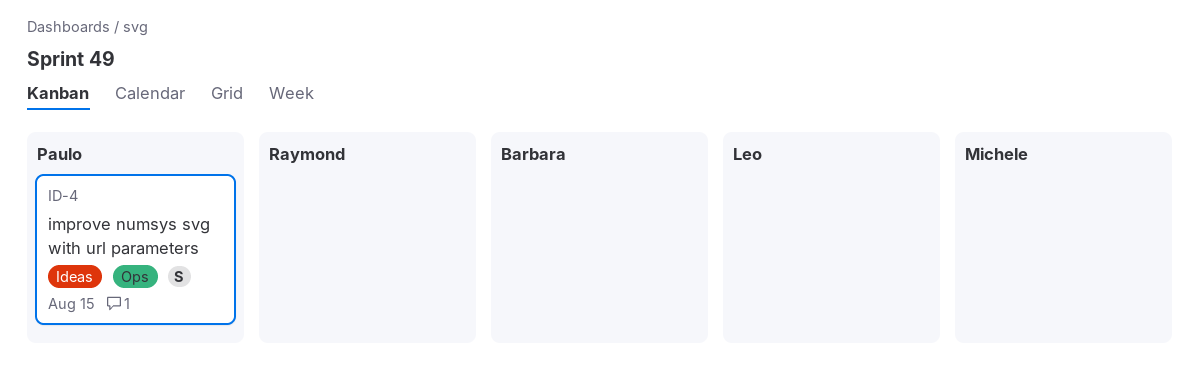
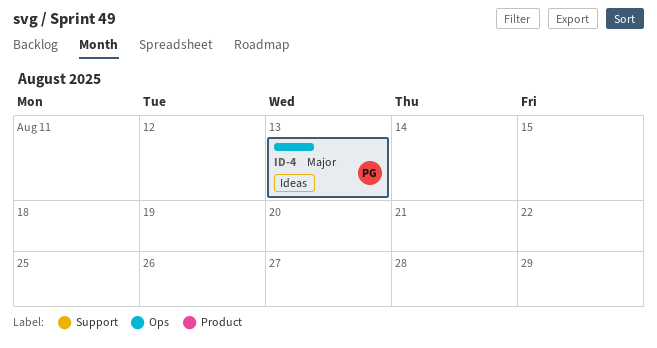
ID-4, due: Aug 15 -> Aug 13

